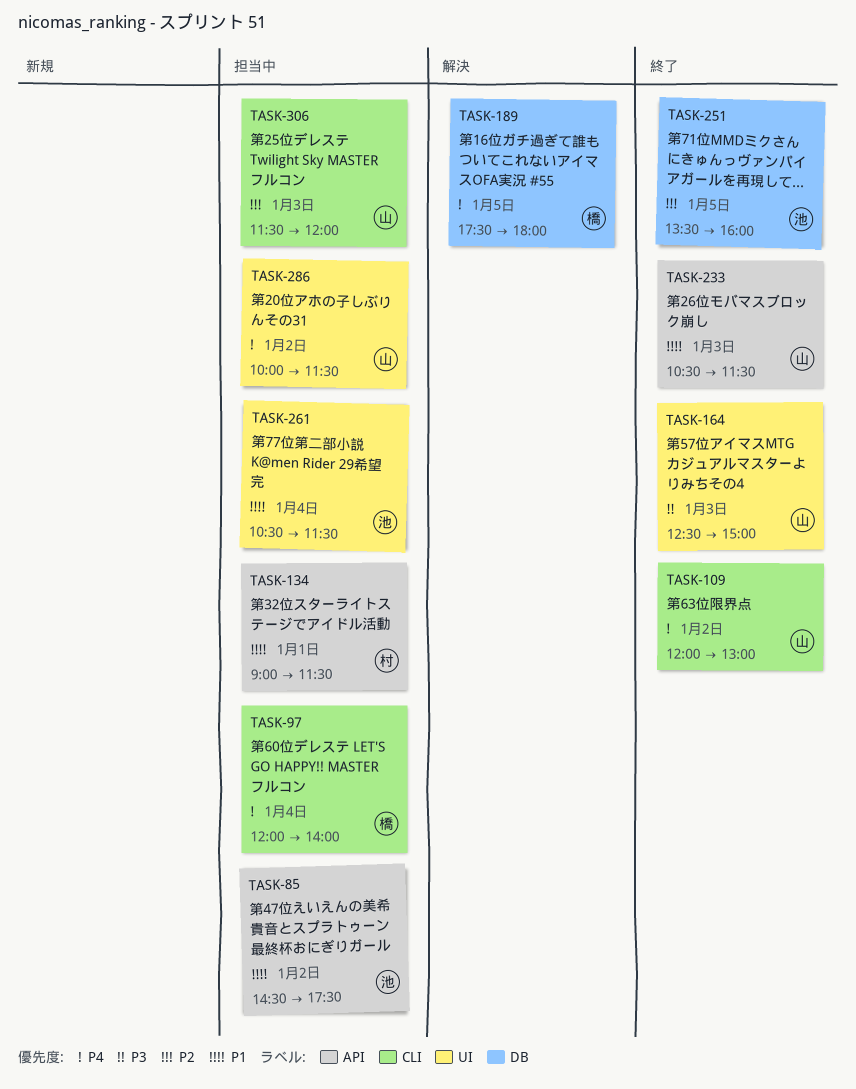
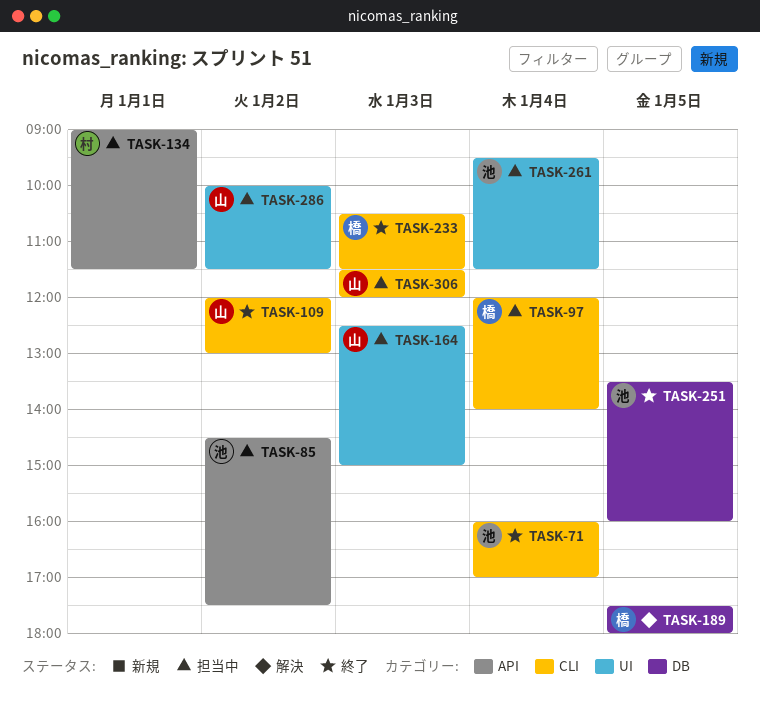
TASK-71: none -> present
TASK-164, status: 終了 -> 担当中
TASK-233, owner: 山 -> 橋
TASK-233, label: API -> CLI
TASK-261, begins: 10:30 -> 09:30

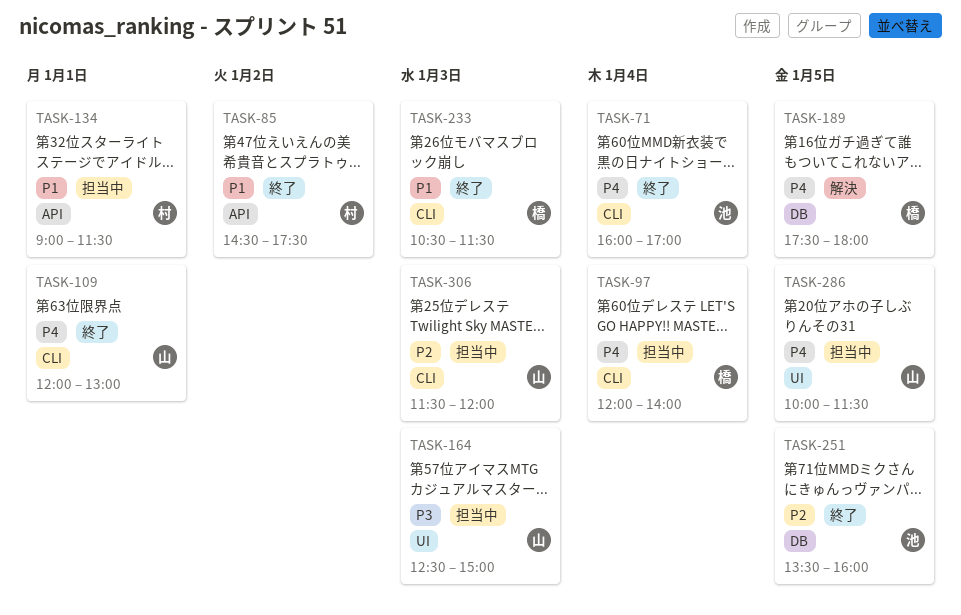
TASK-85, status: 担当中 -> 終了
TASK-85, owner: 池 -> 村
TASK-109, day: Jan 2 -> Jan 1
TASK-261: present -> none
TASK-286, day: Jan 2 -> Jan 5

